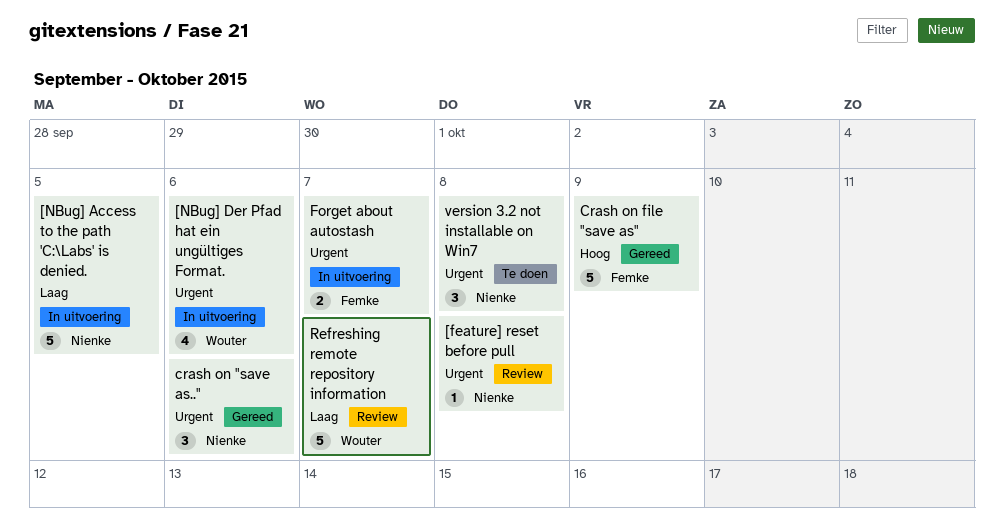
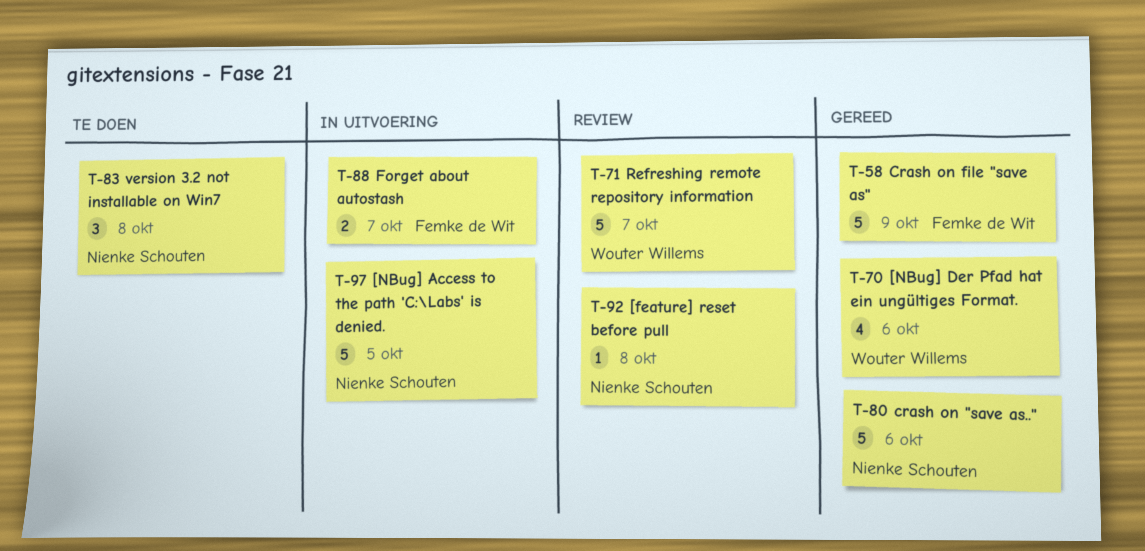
[NBug] Der Pfad hat ein ungültiges Format., status: In uitvoering -> Gereed
crash on "save as..", estimate: 3 -> 5

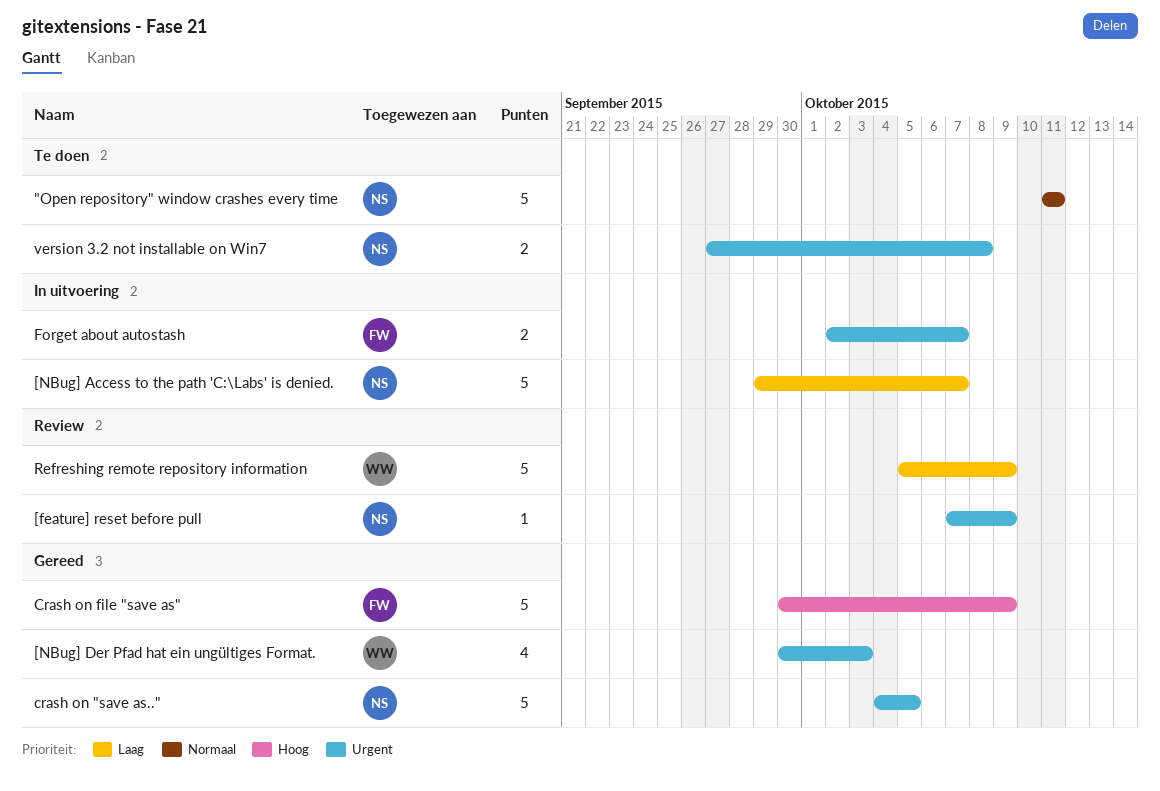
"Open repository" window crashes every time: none -> present
[feature] reset before pull, due: Oct 8 -> Oct 9
[NBug] Access to the path 'C:\Labs' is denied., due: Oct 5 -> Oct 7
[NBug] Der Pfad hat ein ungültiges Format., due: Oct 6 -> Oct 3
crash on "save as..", due: Oct 6 -> Oct 5
Refreshing remote repository information, due: Oct 7 -> Oct 9
version 3.2 not installable on Win7, estimate: 3 -> 2

